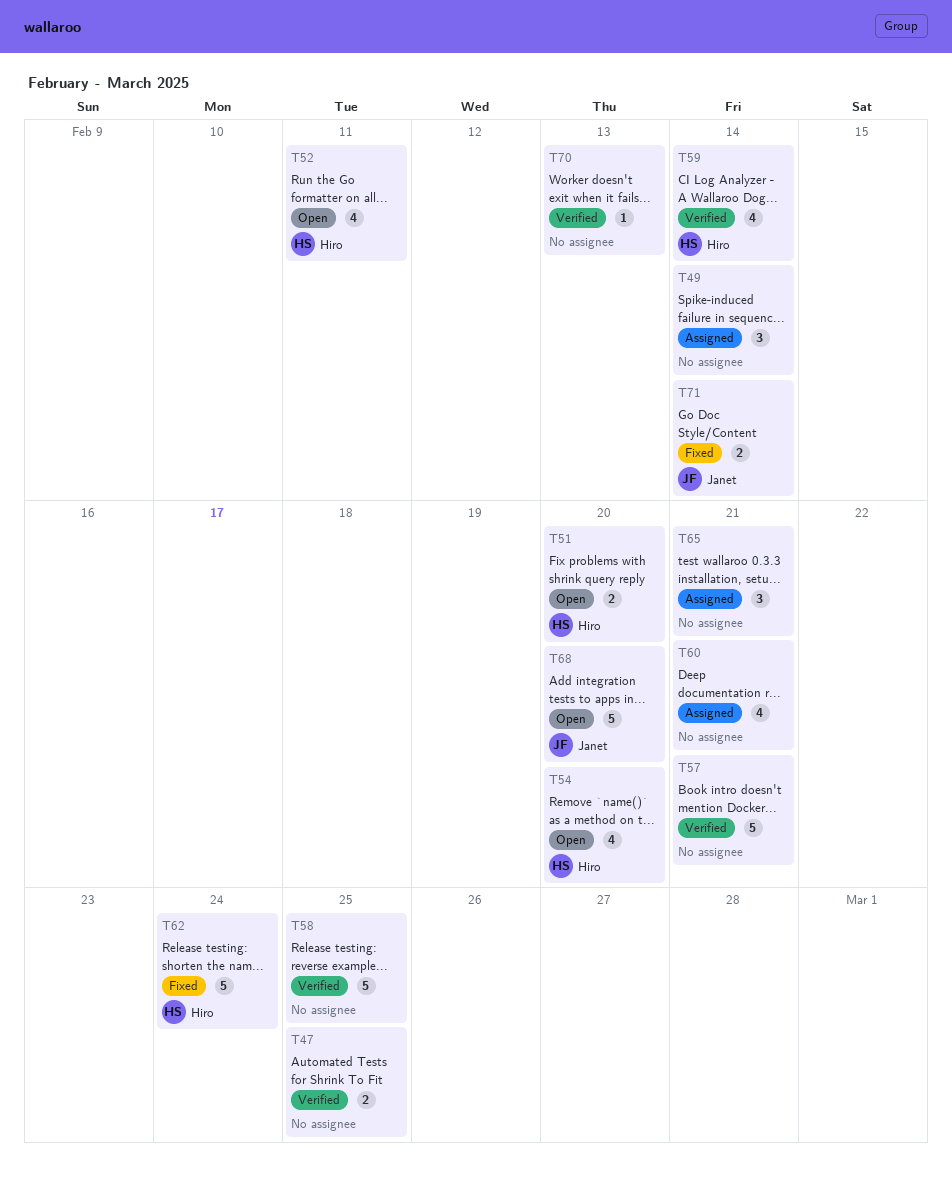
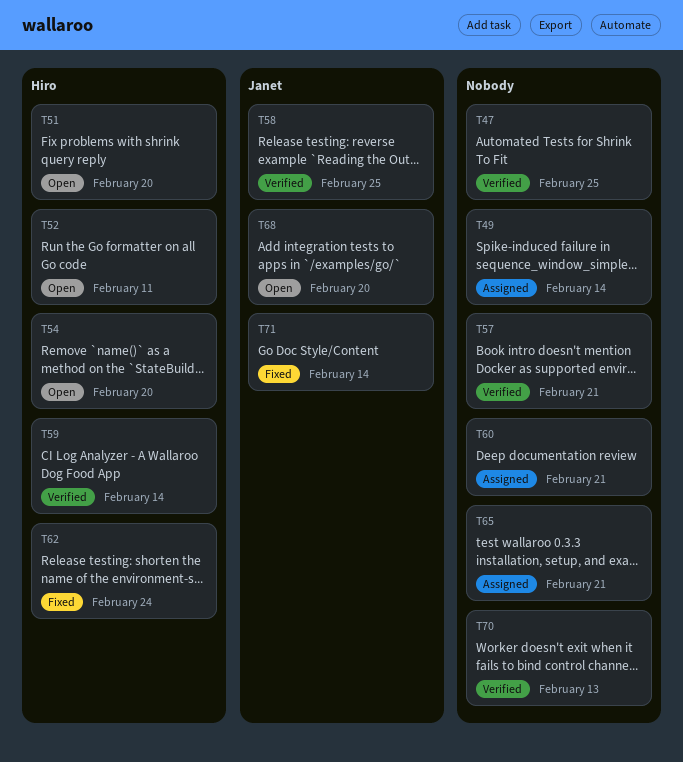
T58, owner: none -> Janet

